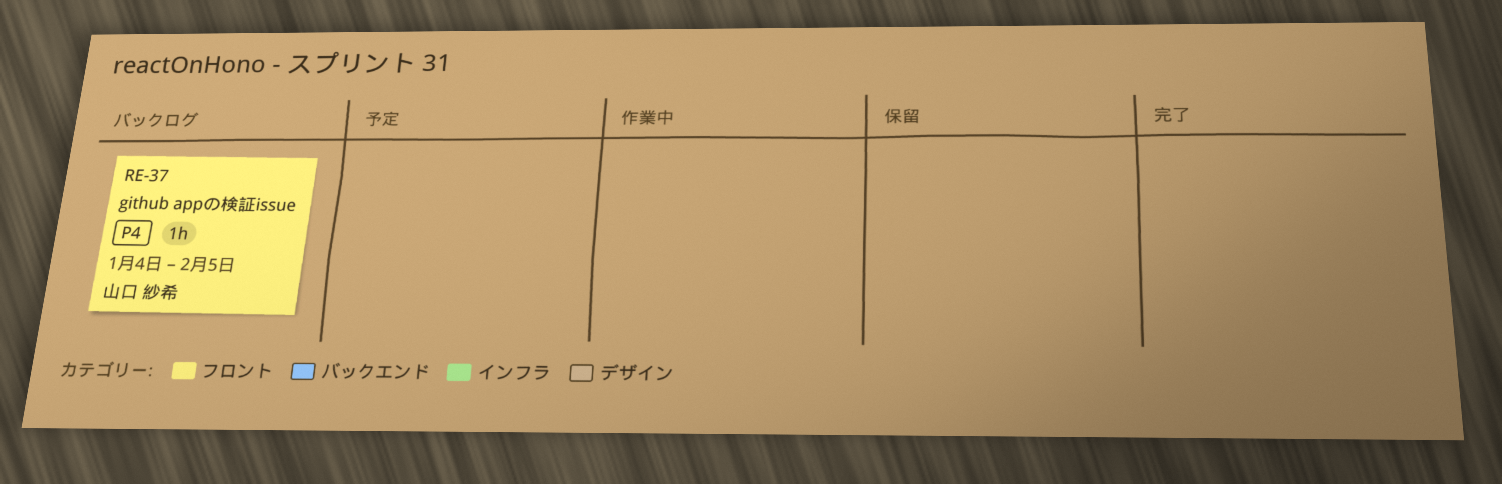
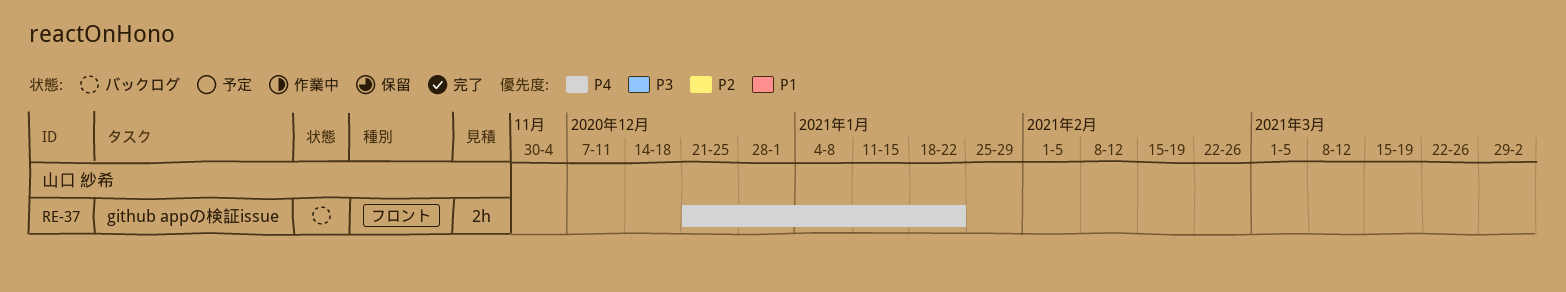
RE-37, estimate: 1h -> 2h
RE-37, start: Jan 4 -> Dec 21
RE-37, due: Feb 5 -> Jan 22

